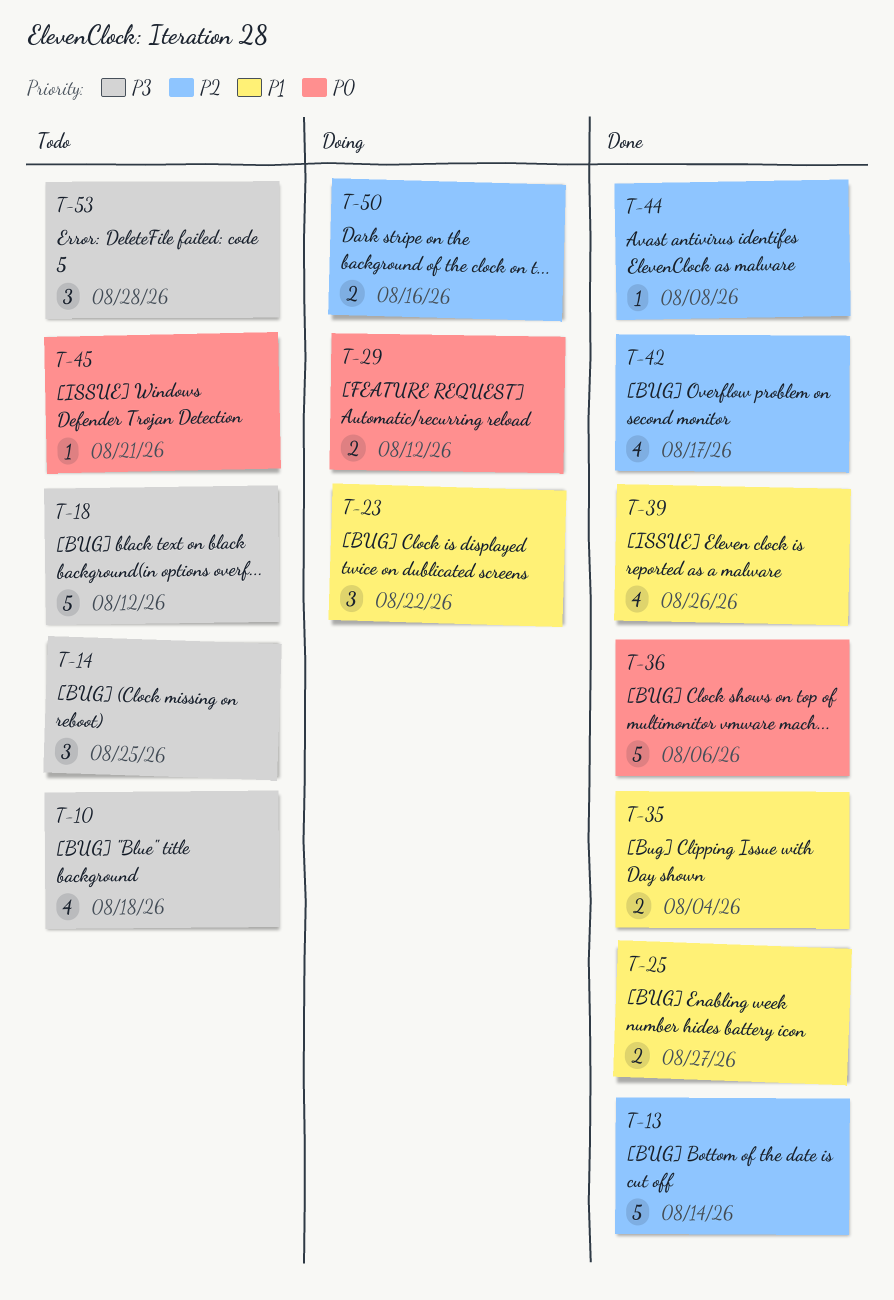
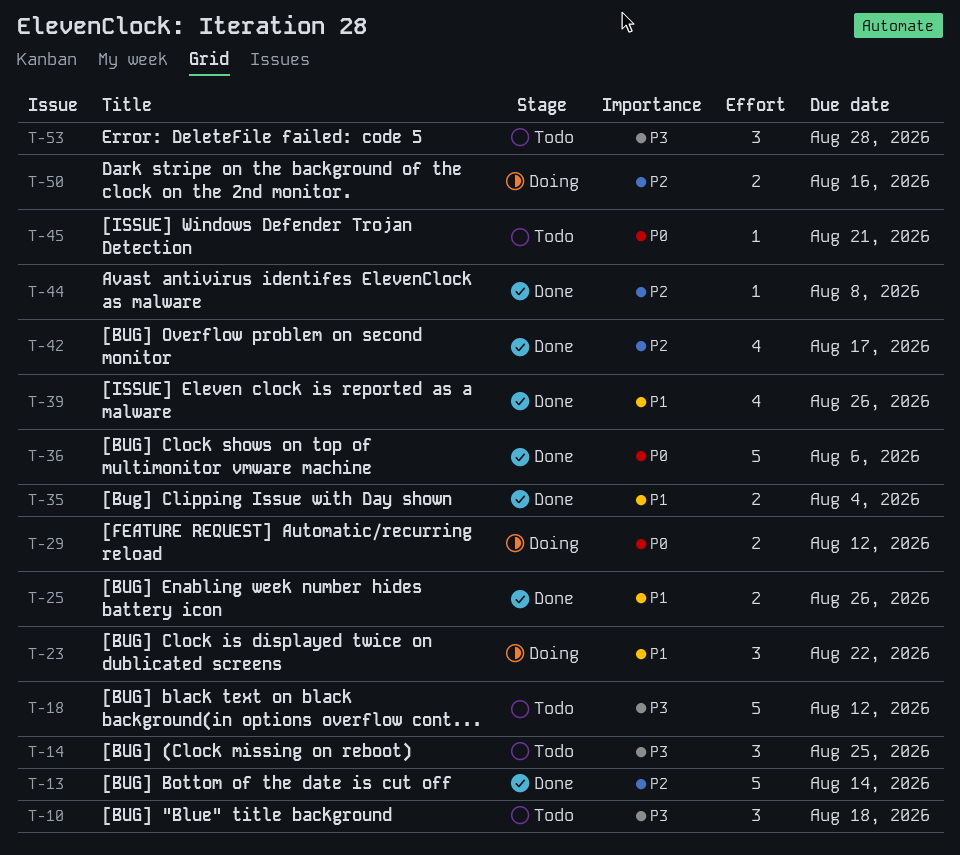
T-10, estimate: 4 -> 3
T-25, due: Aug 27 -> Aug 26

